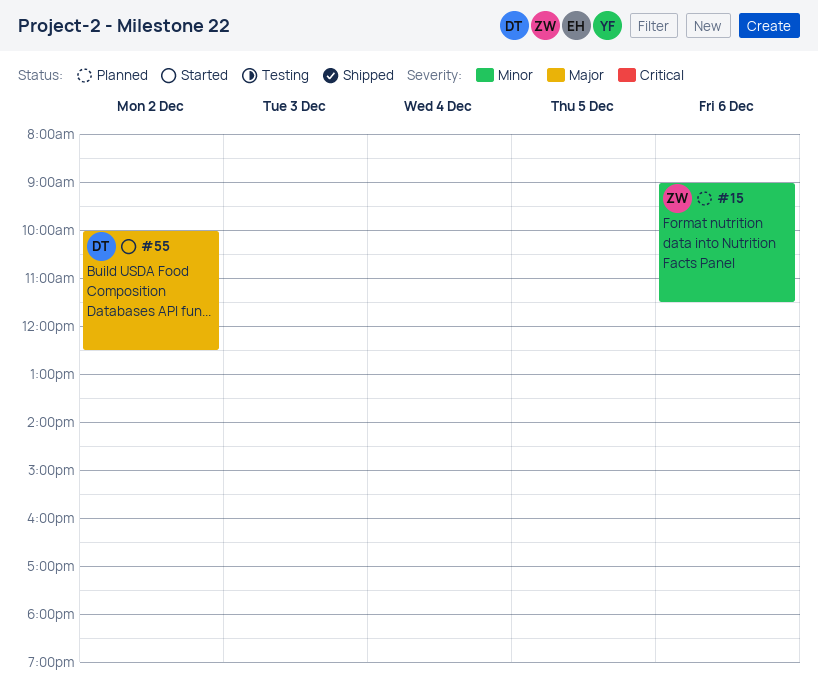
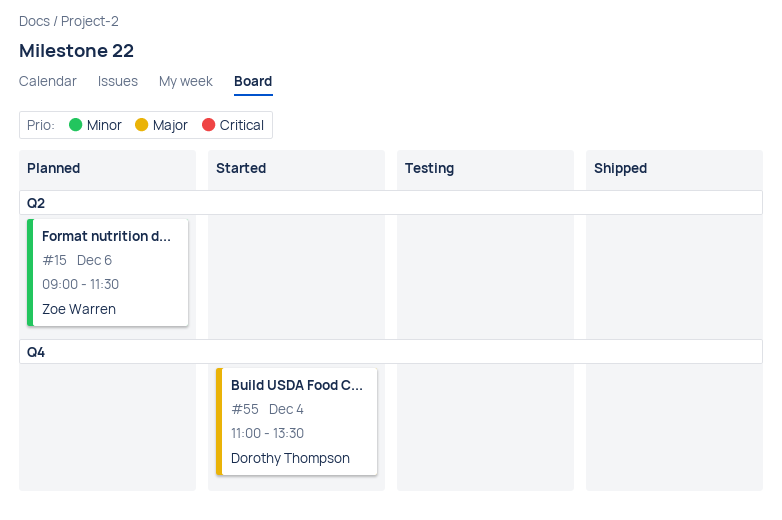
#55, day: Dec 2 -> Dec 4
#55, begins: 10:00 -> 11:00
#55, ends: 12:30 -> 13:30

